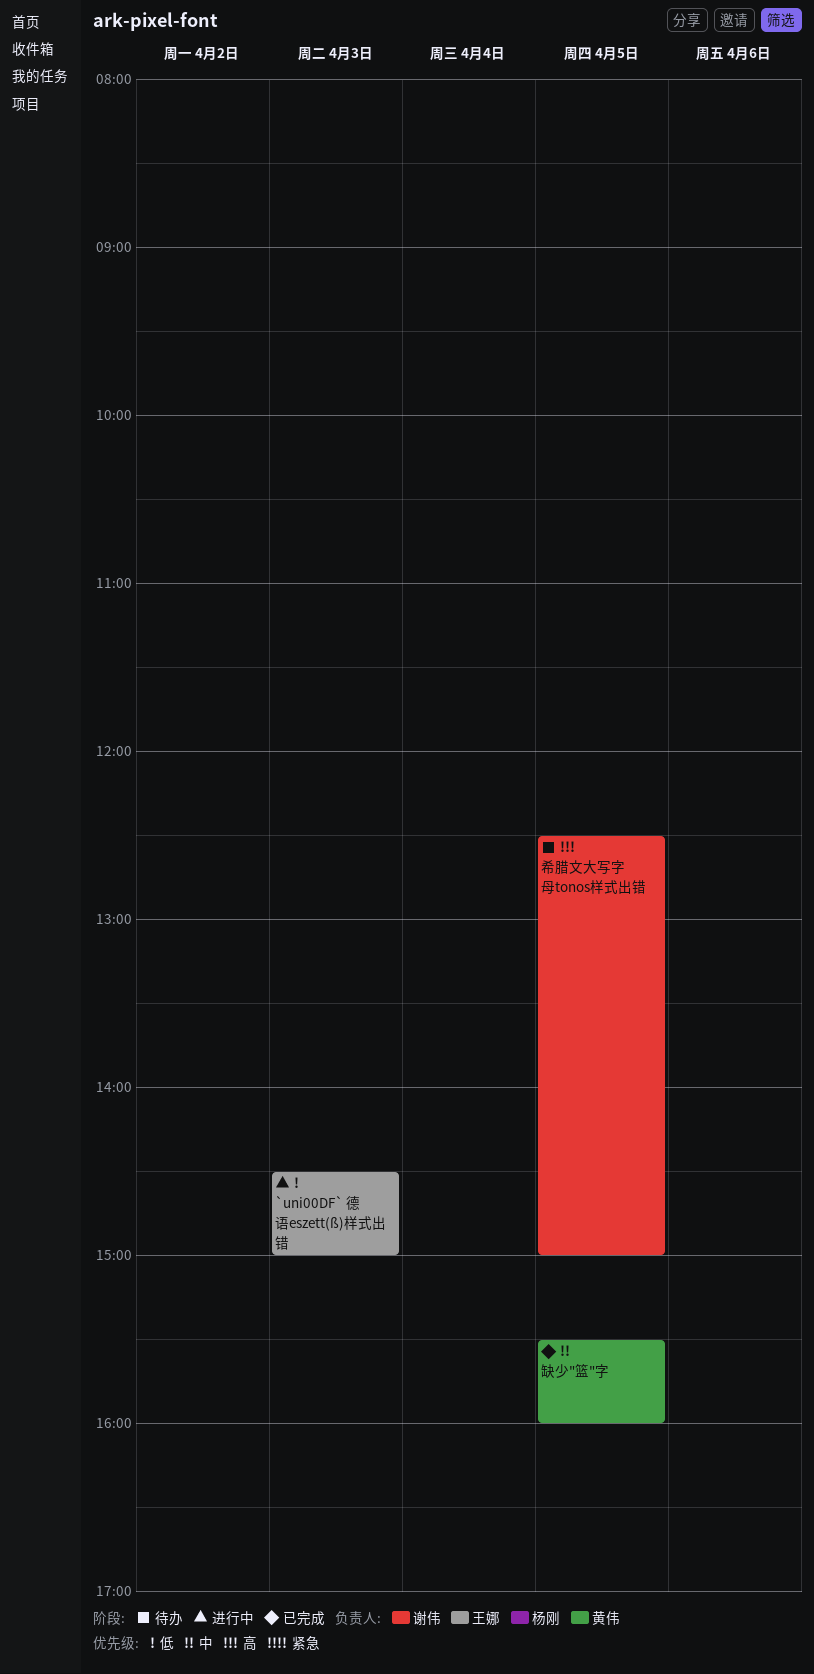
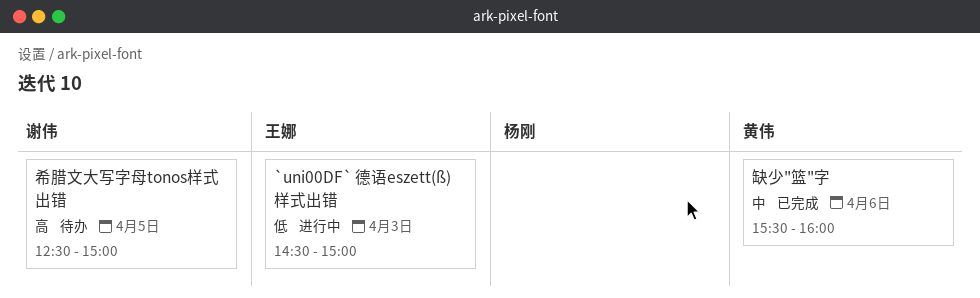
缺少"篮"字, day: Apr 5 -> Apr 6

